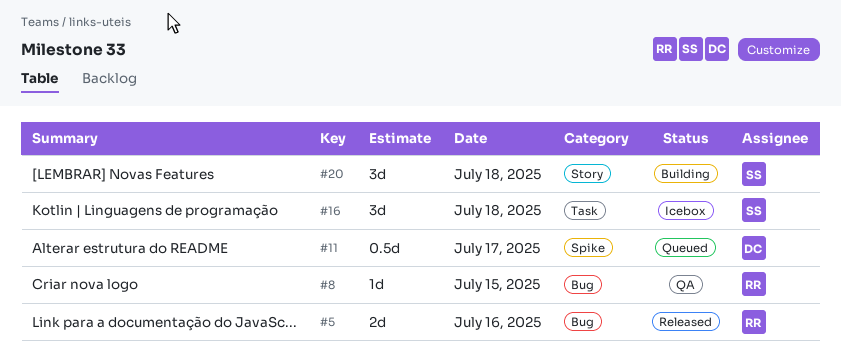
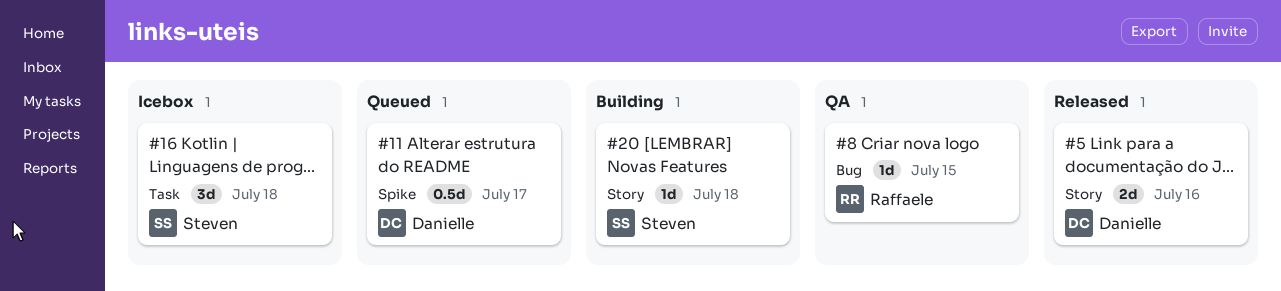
#5, owner: Raffaele -> Danielle
#5, label: Bug -> Story
#20, estimate: 3d -> 1d

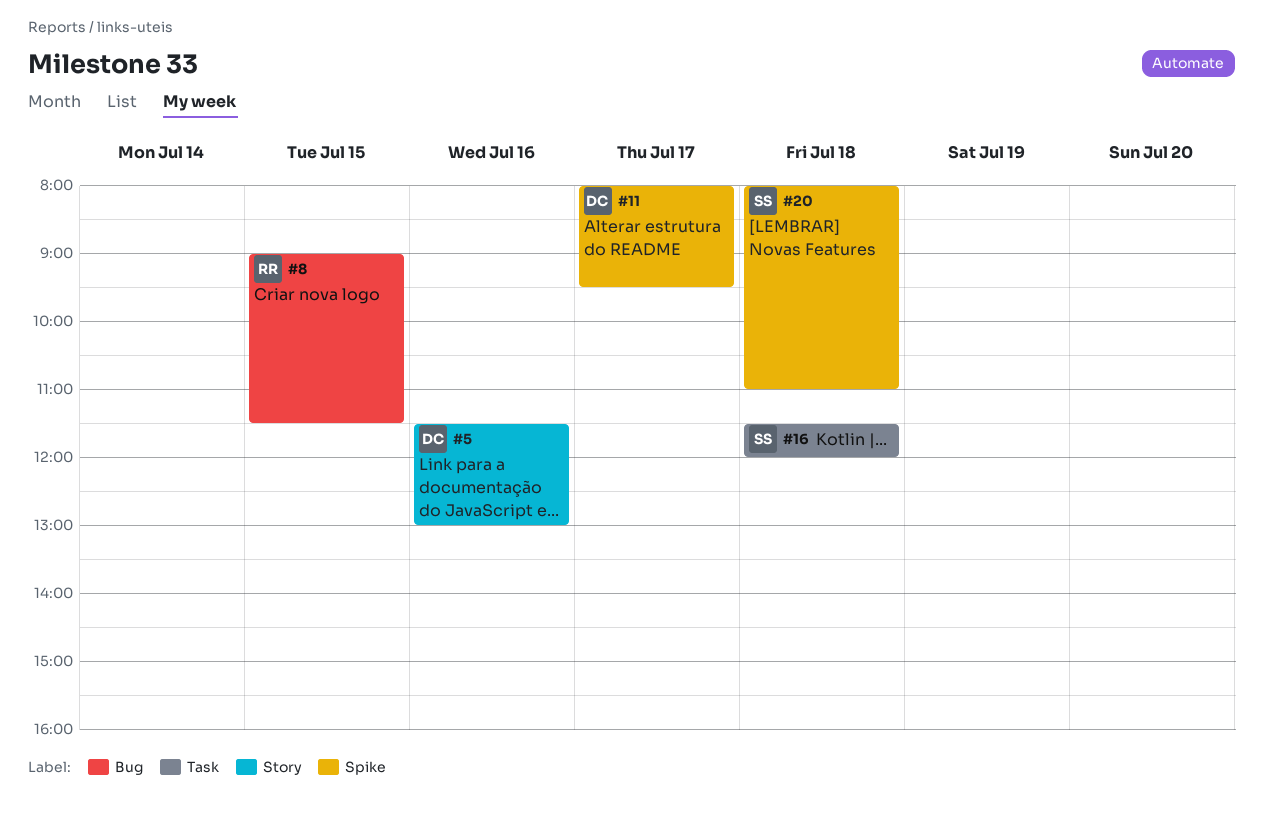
#20, label: Story -> Spike

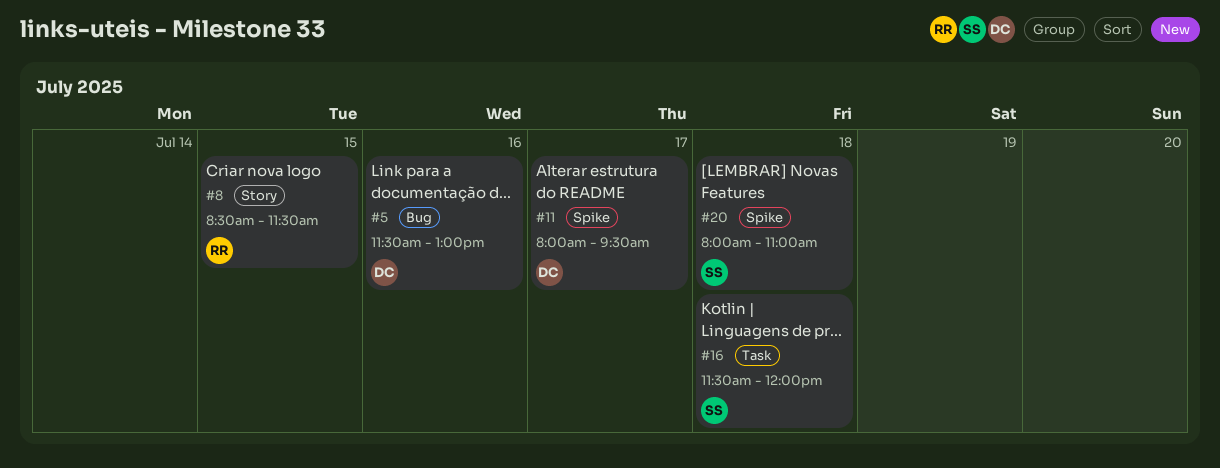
#5, label: Story -> Bug
#8, label: Bug -> Story
#8, begins: 09:00 -> 08:30

